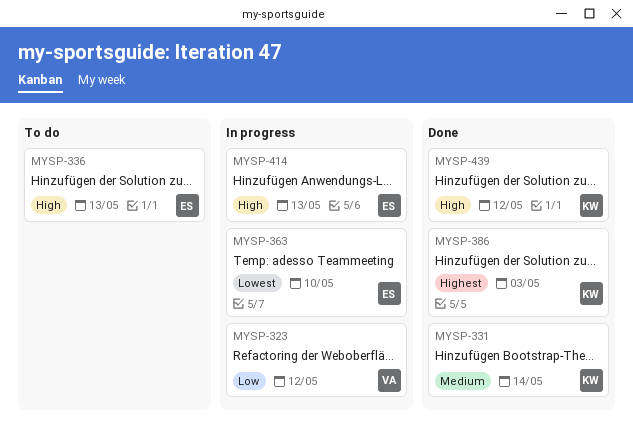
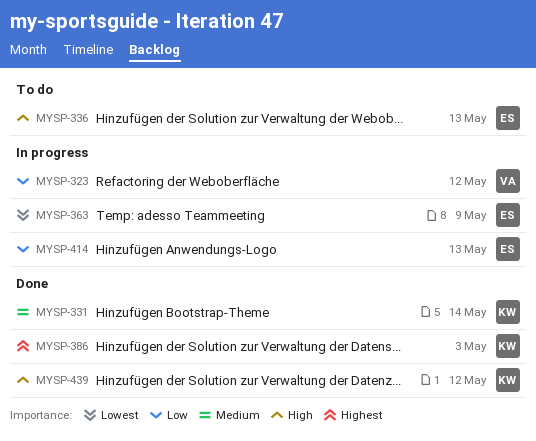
MYSP-363, due: May 10 -> May 9
MYSP-414, priority: High -> Low

